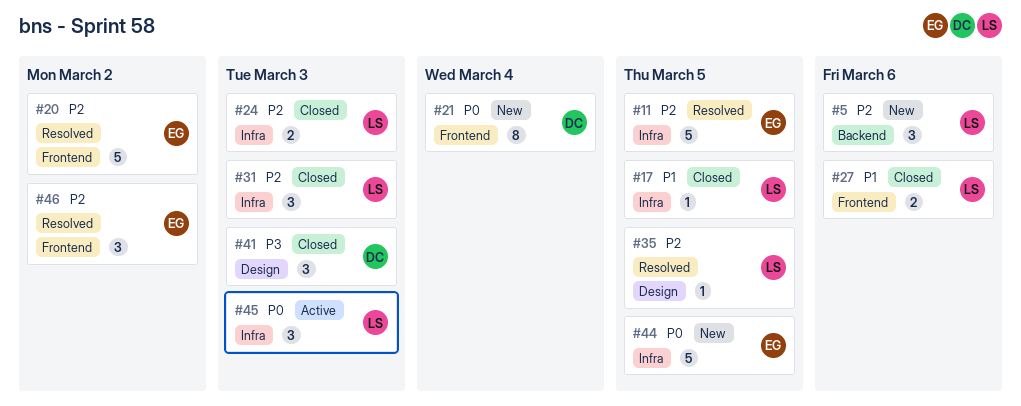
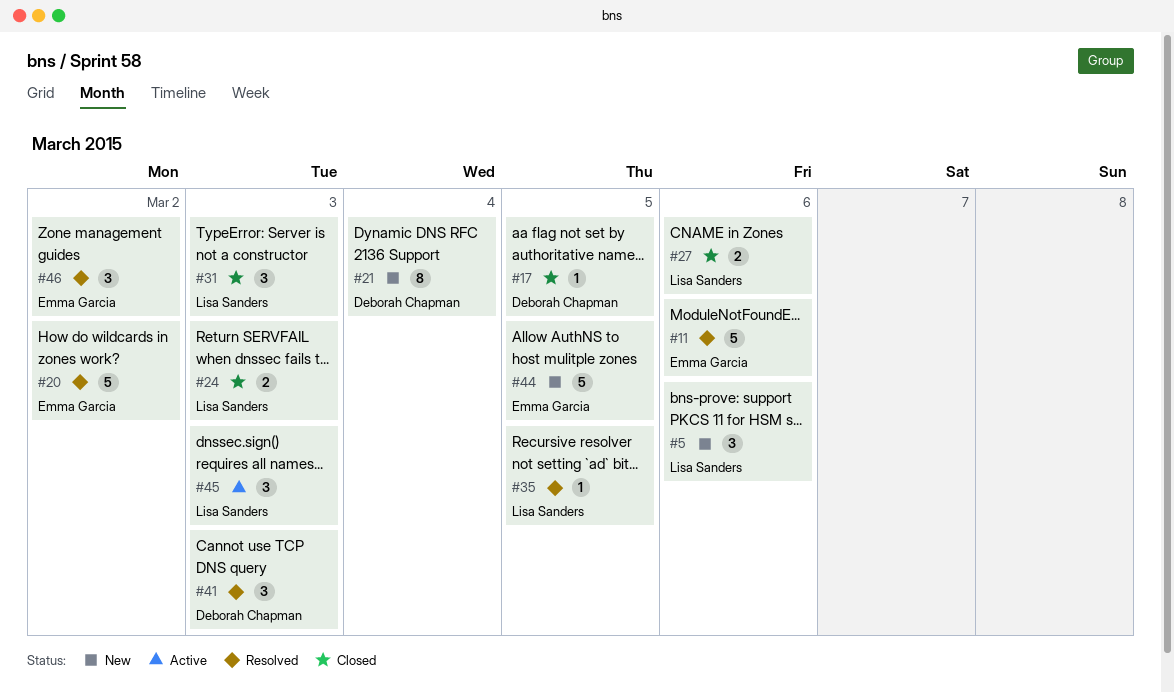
#11, due: Mar 5 -> Mar 6
#17, owner: Lisa Sanders -> Deborah Chapman
#41, status: Closed -> Resolved

